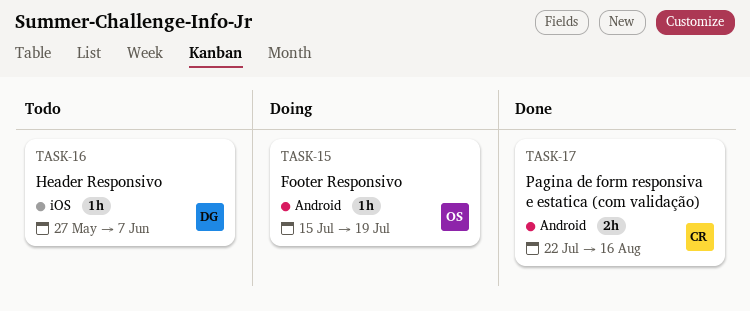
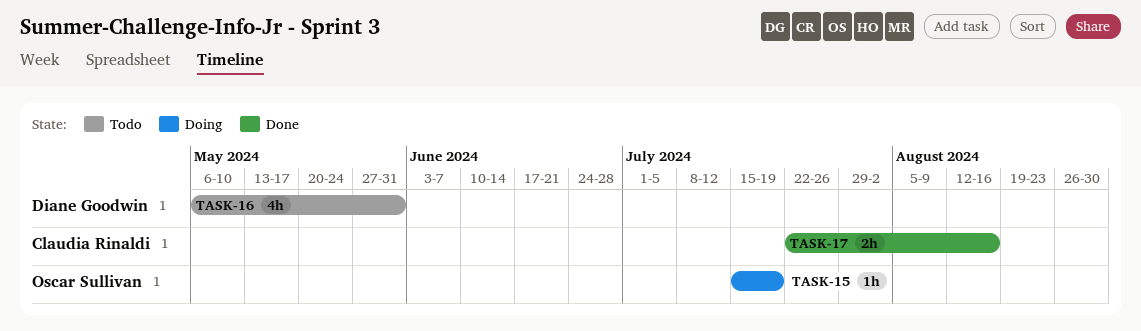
TASK-16, estimate: 1h -> 4h
TASK-16, start: May 27 -> May 6
TASK-16, due: Jun 7 -> May 31

